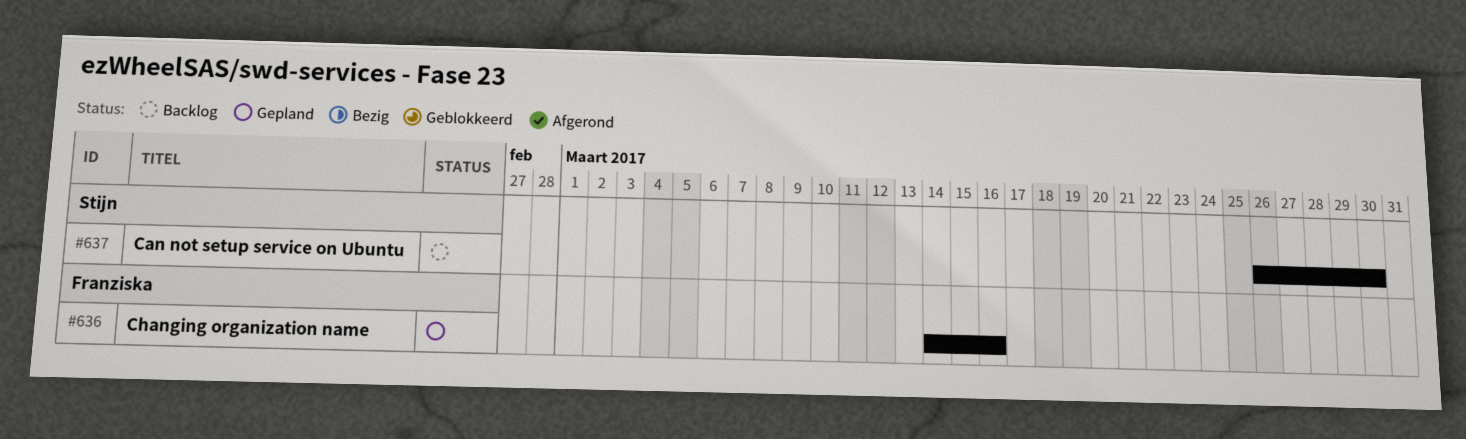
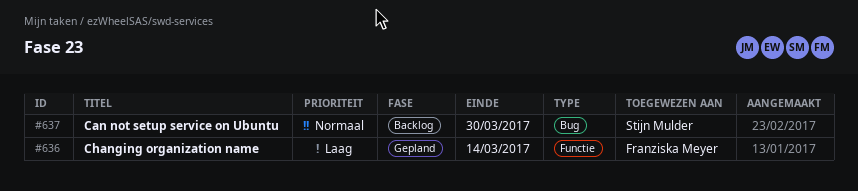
#636, due: Mar 16 -> Mar 14

